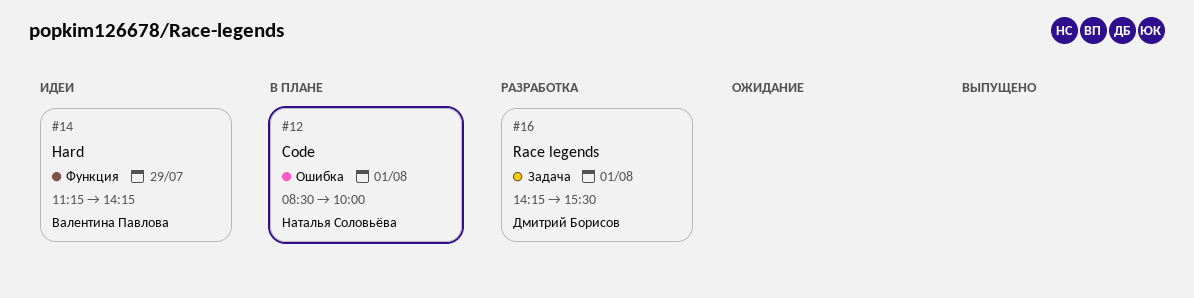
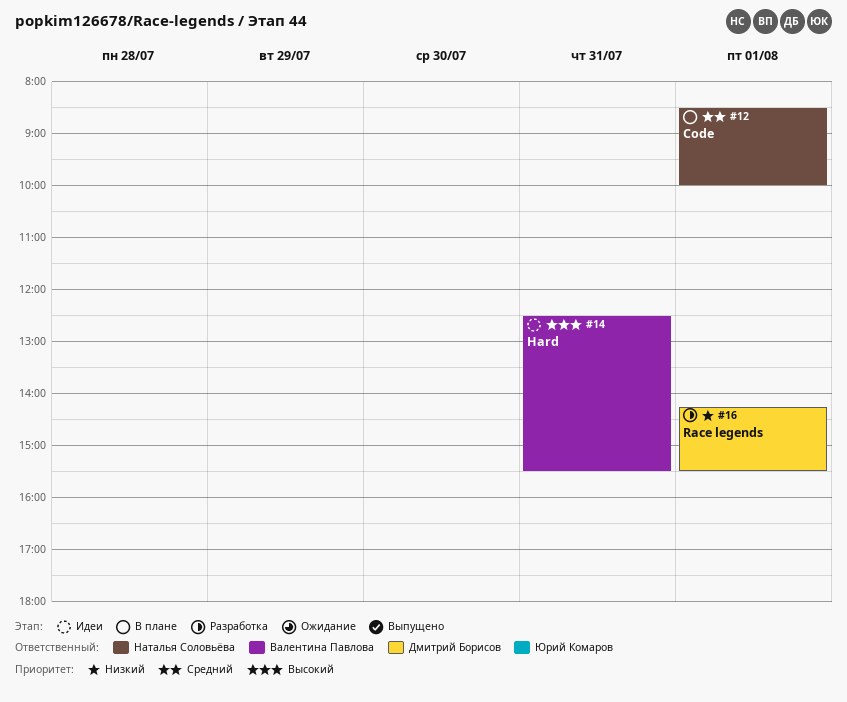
#14, day: Jul 29 -> Jul 31
#14, begins: 11:15 -> 12:30
#14, ends: 14:15 -> 15:30

